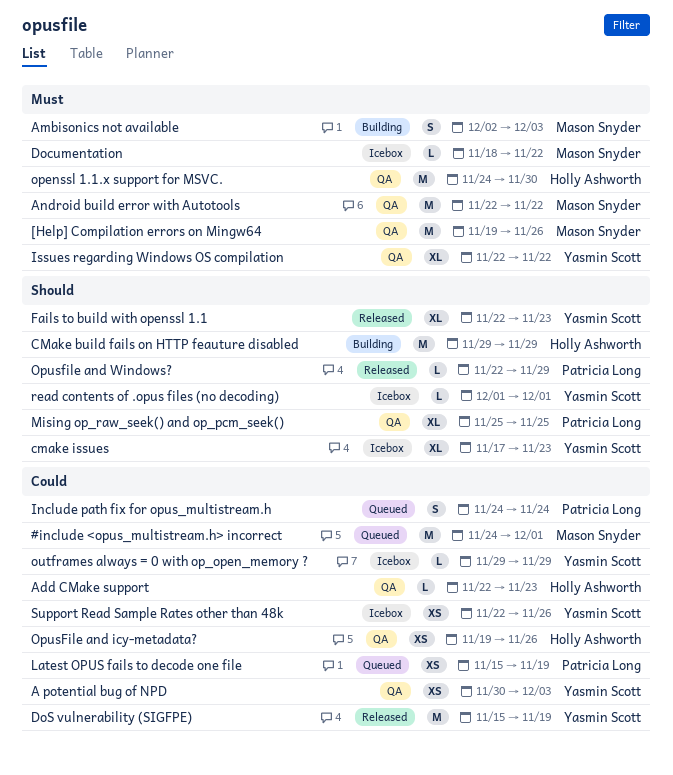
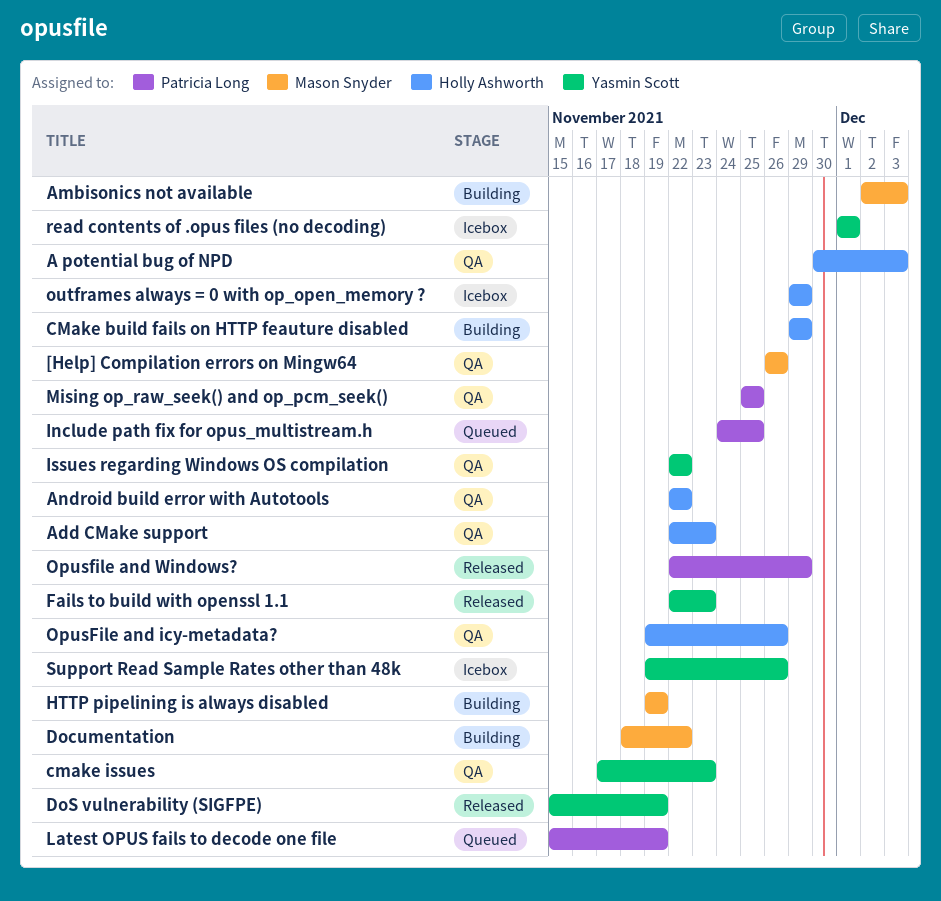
#include <opus_multistream.h> incorrect: present -> none
[Help] Compilation errors on Mingw64, start: Nov 19 -> Nov 26
A potential bug of NPD, owner: Yasmin Scott -> Holly Ashworth
Android build error with Autotools, owner: Mason Snyder -> Holly Ashworth
cmake issues, status: Icebox -> QA
Documentation, status: Icebox -> Building
HTTP pipelining is always disabled: none -> present
Include path fix for opus_multistream.h, due: Nov 24 -> Nov 25
openssl 1.1.x support for MSVC.: present -> none
outframes always = 0 with op_open_memory ?, owner: Yasmin Scott -> Holly Ashworth
Support Read Sample Rates other than 48k, start: Nov 22 -> Nov 19

